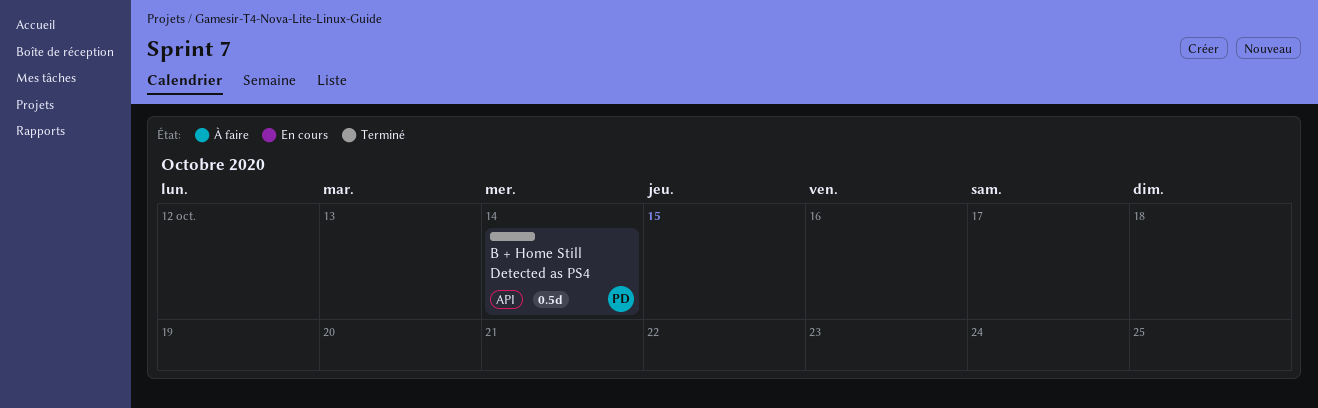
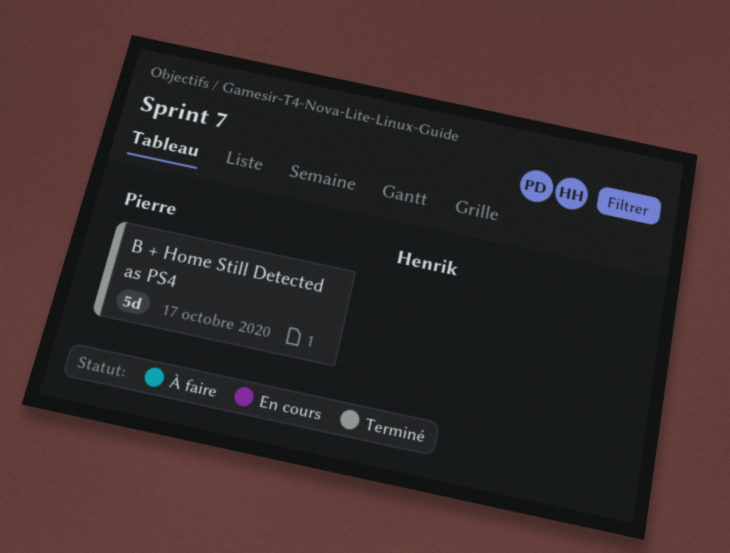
B + Home Still Detected as PS4, estimate: 0.5d -> 5d
B + Home Still Detected as PS4, due: Oct 14 -> Oct 17

